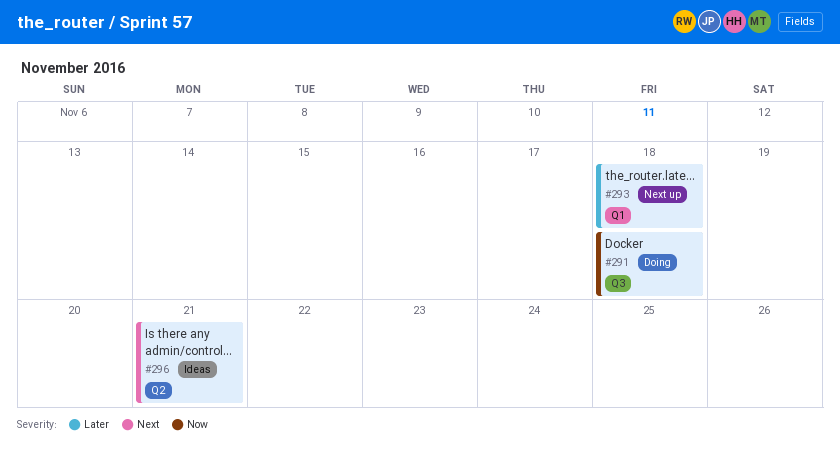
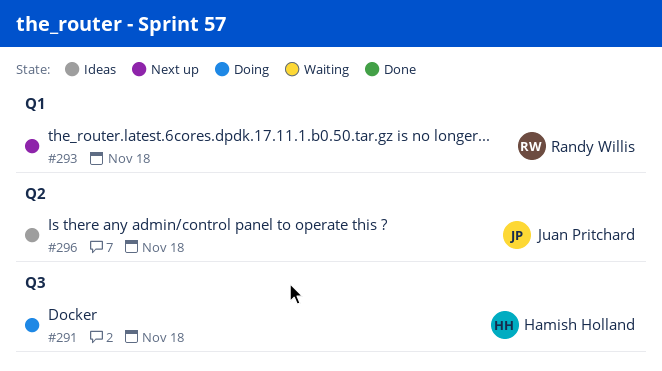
#296, due: Nov 21 -> Nov 18

